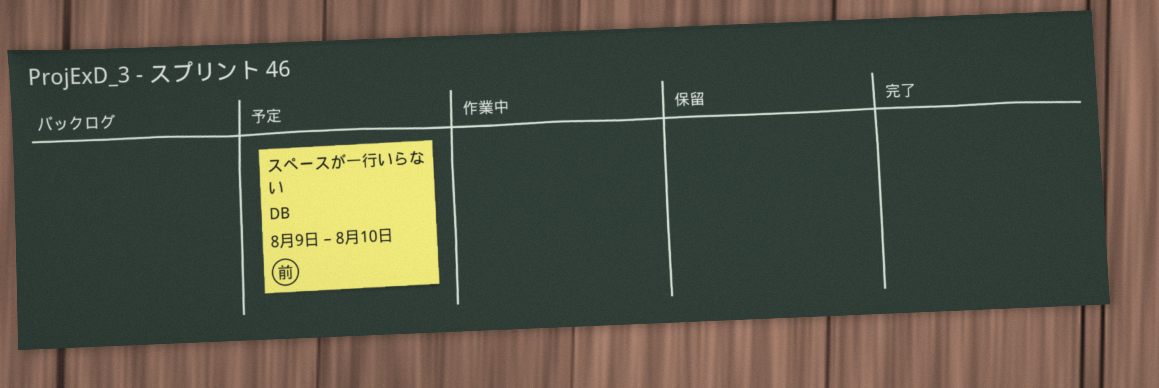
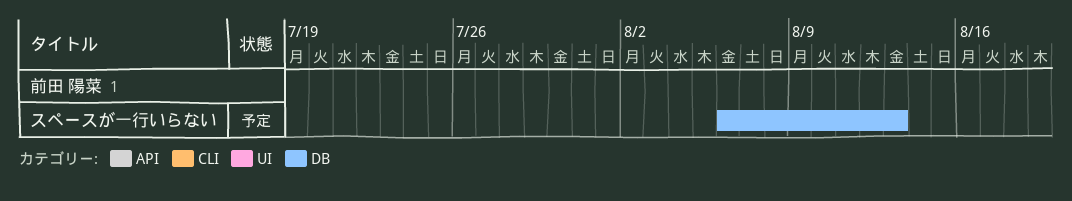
スペースが一行いらない, start: Aug 9 -> Aug 6
スペースが一行いらない, due: Aug 10 -> Aug 13

